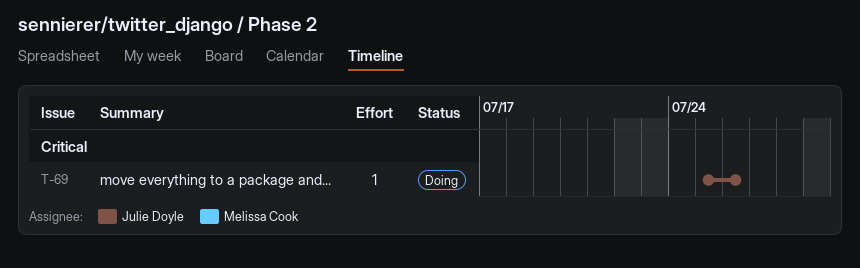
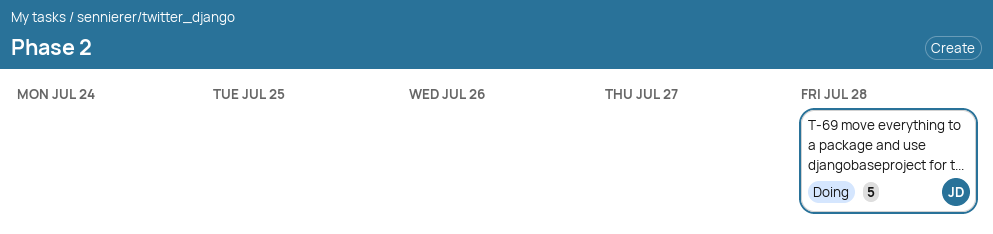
T-69, estimate: 1 -> 5
T-69, due: Jul 26 -> Jul 28

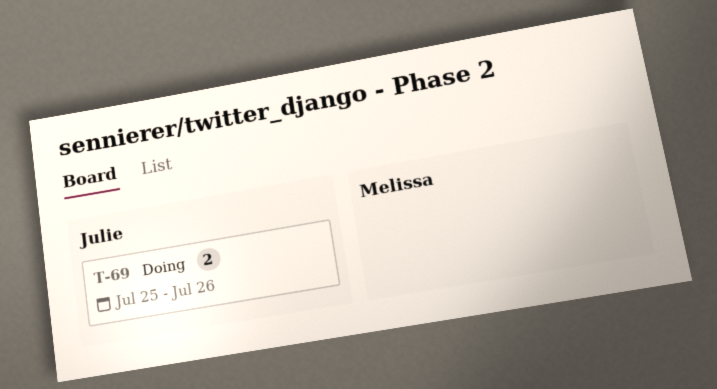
T-69, estimate: 5 -> 2
T-69, due: Jul 28 -> Jul 26

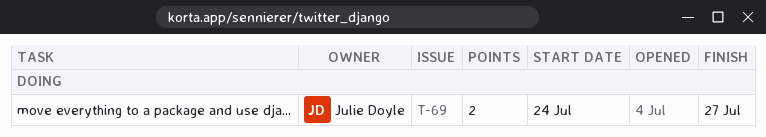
T-69, start: Jul 25 -> Jul 24
T-69, due: Jul 26 -> Jul 27

